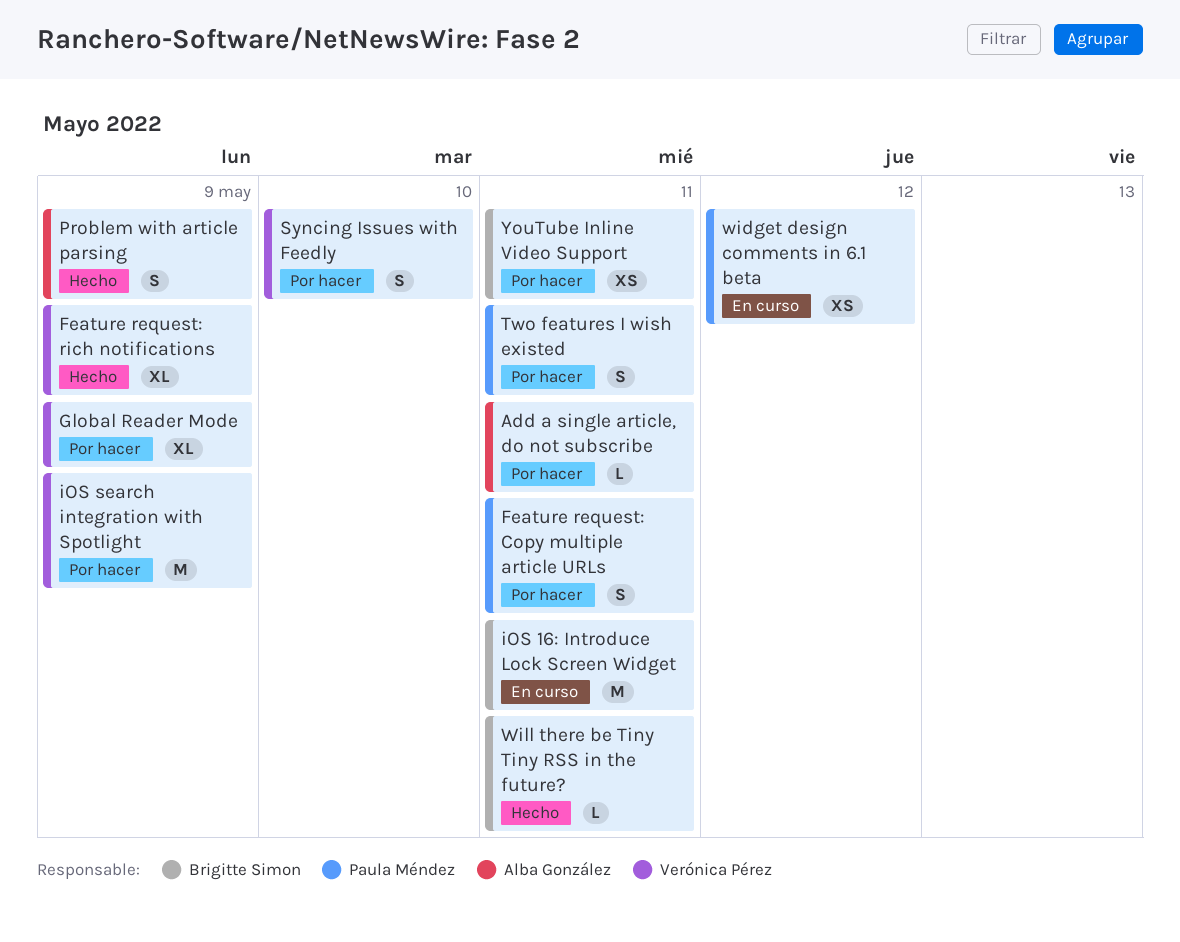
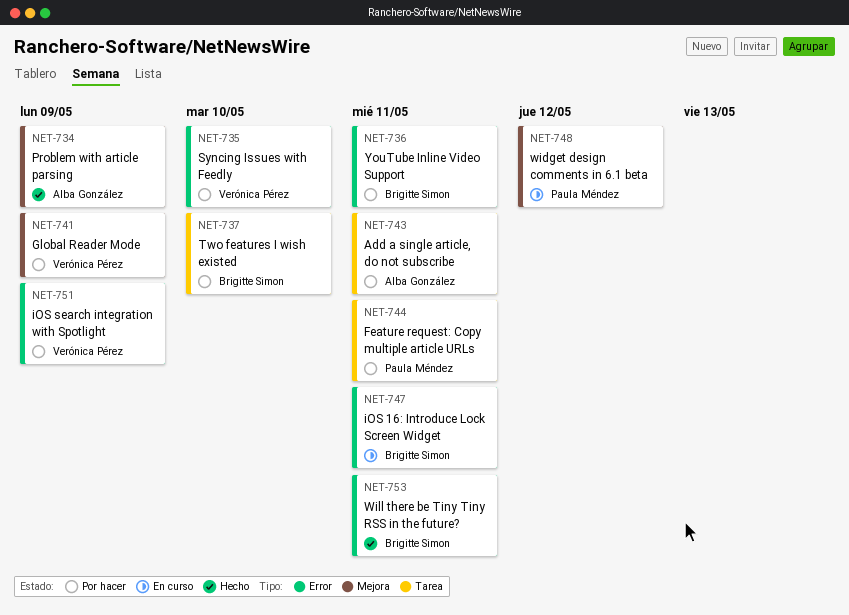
Feature request: rich notifications: present -> none
Two features I wish existed, owner: Paula Méndez -> Brigitte Simon
Two features I wish existed, due: May 11 -> May 10

